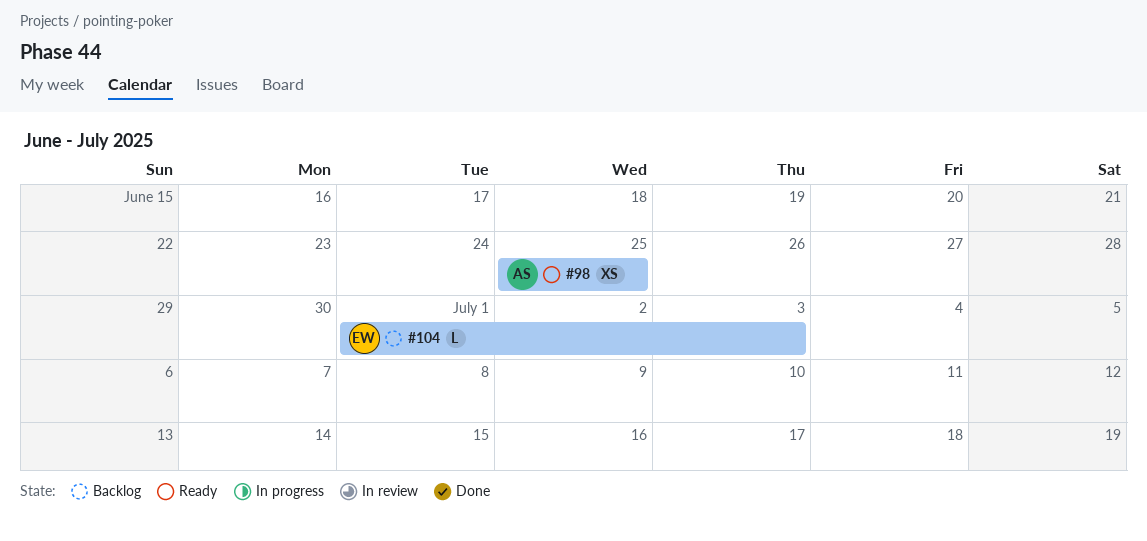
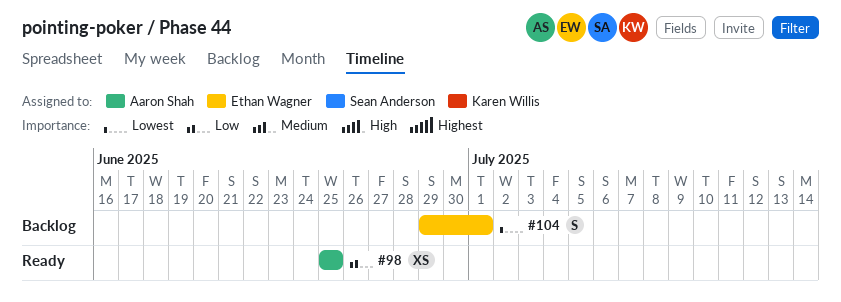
#104, estimate: L -> S
#104, start: Jul 1 -> Jun 29
#104, due: Jul 3 -> Jul 1

